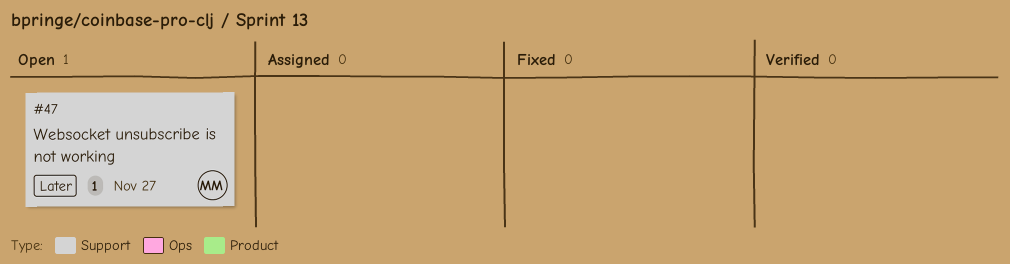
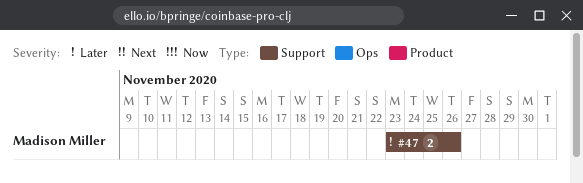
#47, estimate: 1 -> 2
#47, due: Nov 27 -> Nov 26

